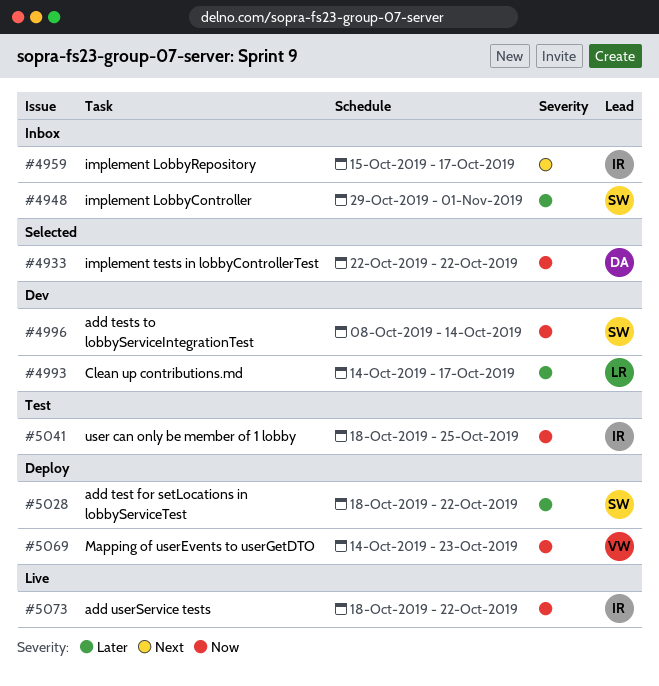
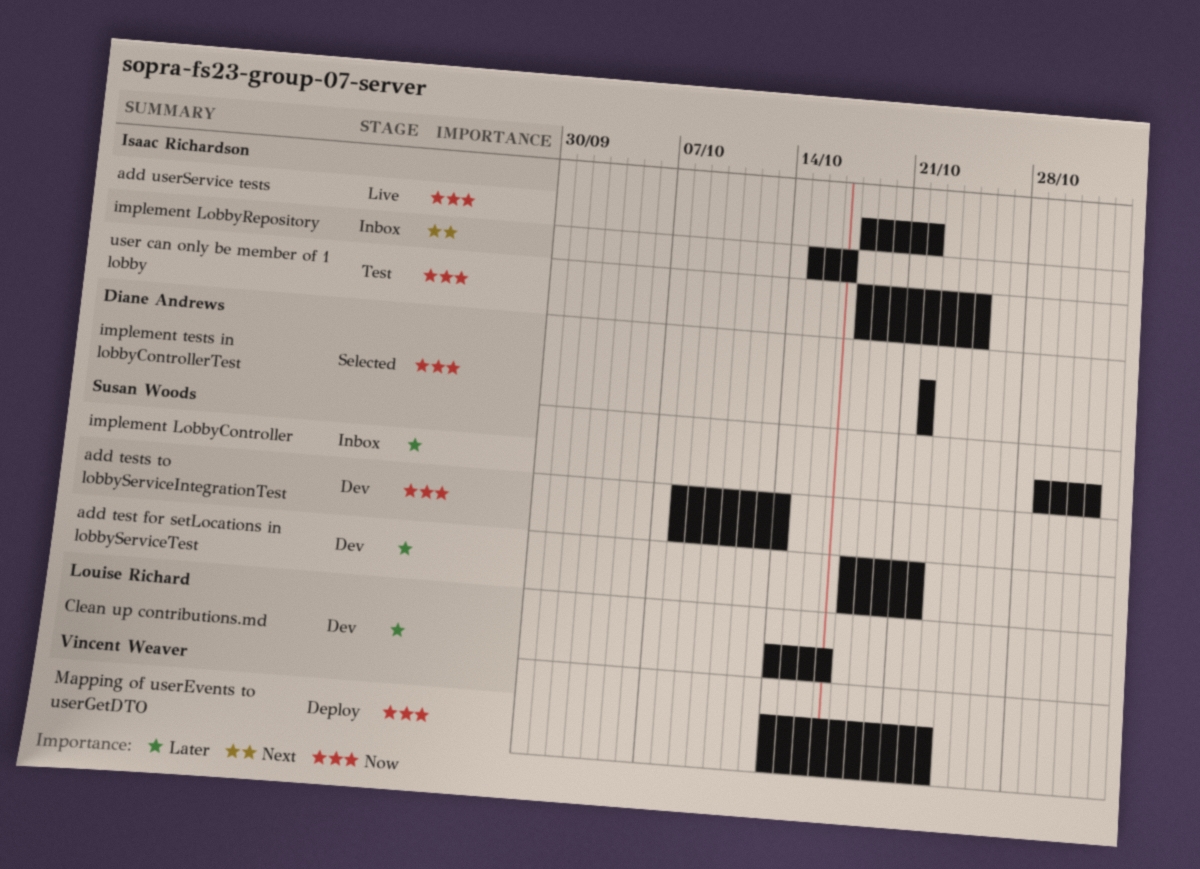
add test for setLocations in lobbyServiceTest, status: Deploy -> Dev

